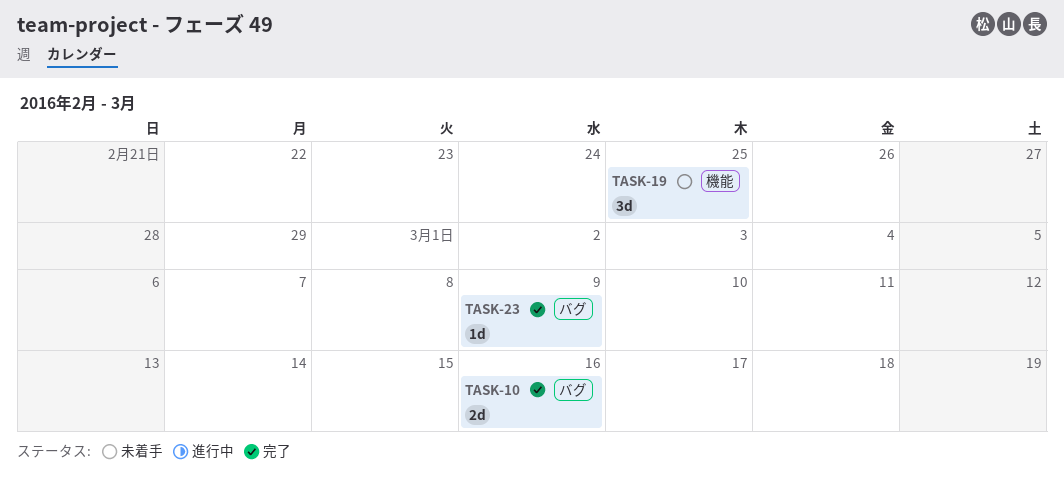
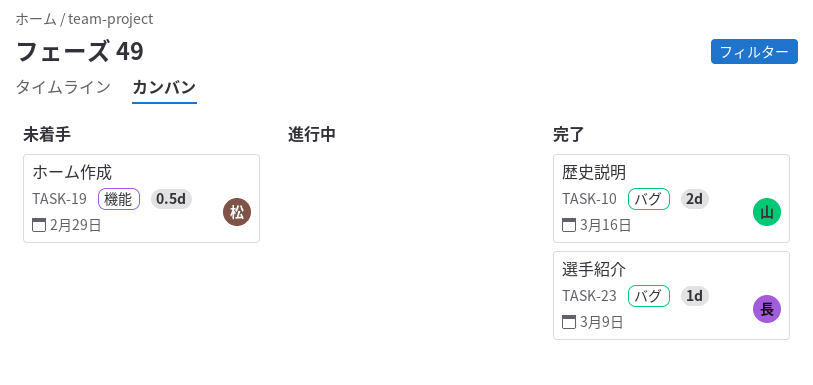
TASK-19, estimate: 3d -> 0.5d
TASK-19, due: Feb 25 -> Feb 29

